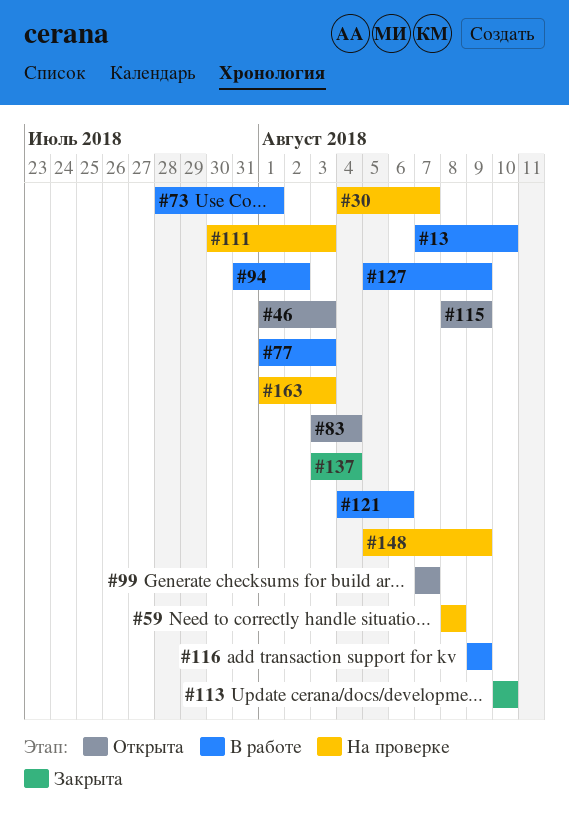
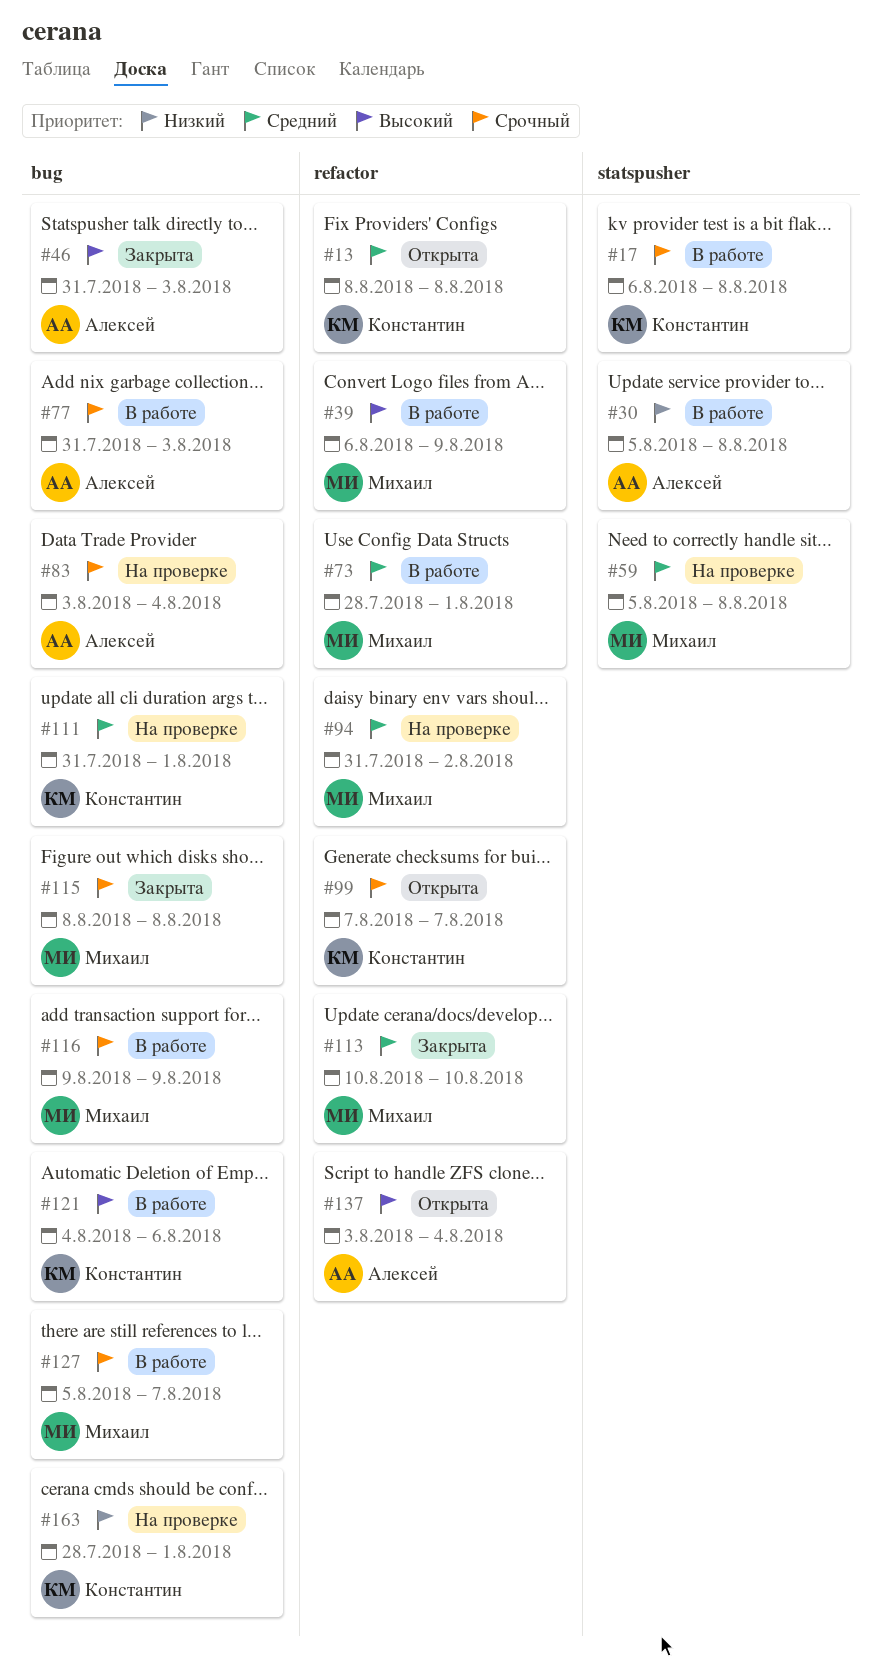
#13, status: В работе -> Открыта
#13, start: Aug 7 -> Aug 8
#13, due: Aug 10 -> Aug 8
#17: none -> present
#30, status: На проверке -> В работе
#30, start: Aug 4 -> Aug 5
#30, due: Aug 7 -> Aug 8
#39: none -> present
#46, status: Открыта -> Закрыта
#46, start: Aug 1 -> Jul 31
#59, start: Aug 8 -> Aug 5
#77, start: Aug 1 -> Jul 31
#83, status: Открыта -> На проверке
#94, status: В работе -> На проверке
#111, start: Jul 30 -> Jul 31
#111, due: Aug 3 -> Aug 1
#115, status: Открыта -> Закрыта
#115, due: Aug 9 -> Aug 8
#127, due: Aug 9 -> Aug 7
#137, status: Закрыта -> Открыта
#148: present -> none
#163, start: Aug 1 -> Jul 28
#163, due: Aug 3 -> Aug 1

